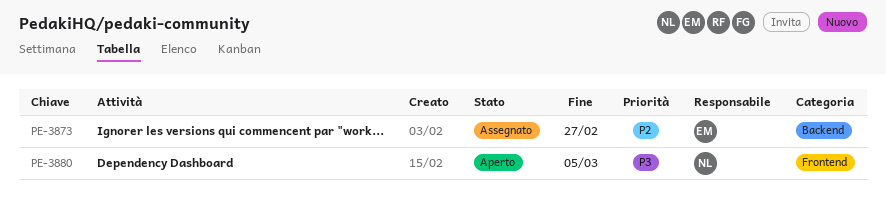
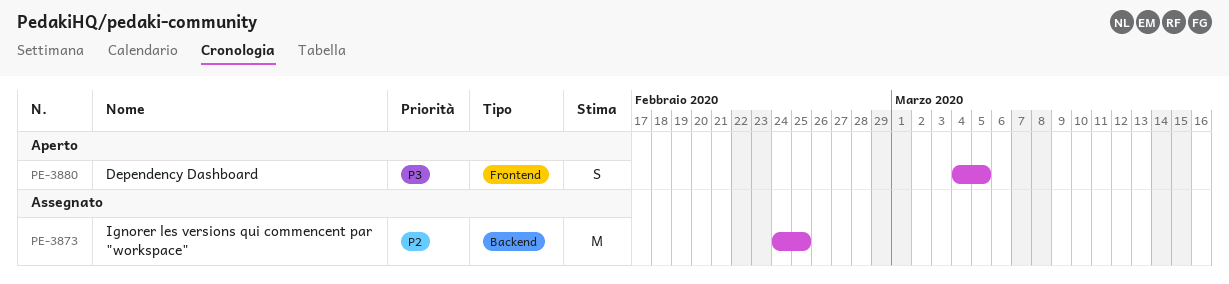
PE-3873, due: Feb 27 -> Feb 25

